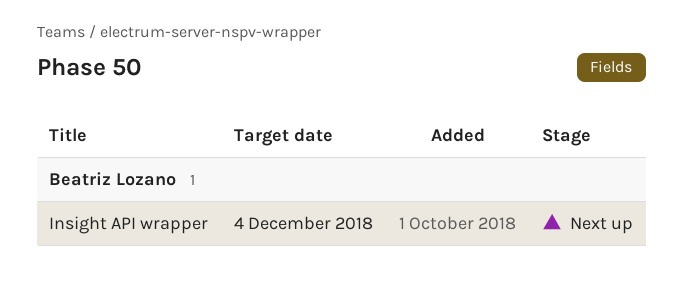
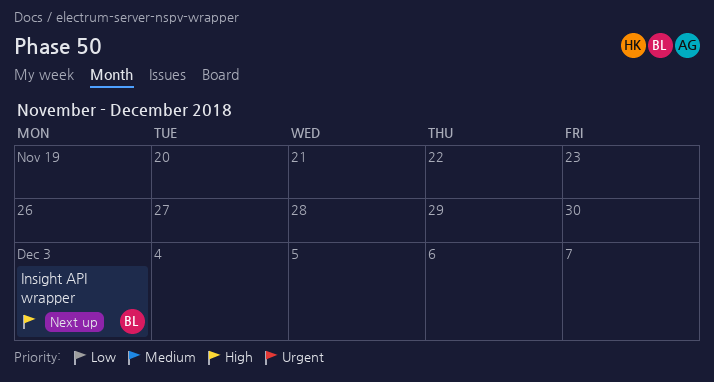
Insight API wrapper, due: Dec 4 -> Dec 3

